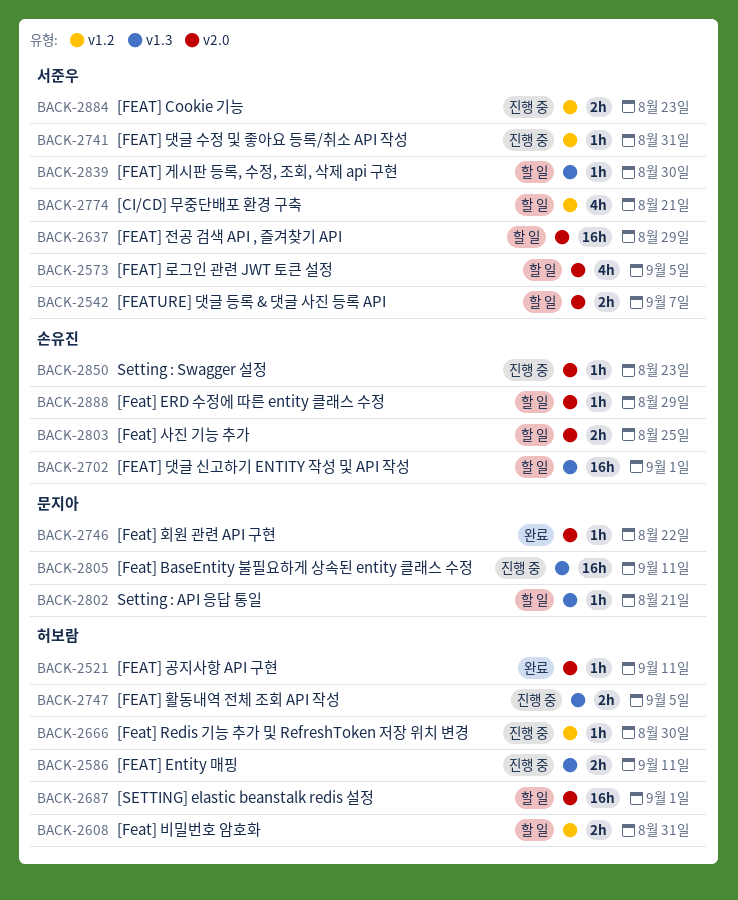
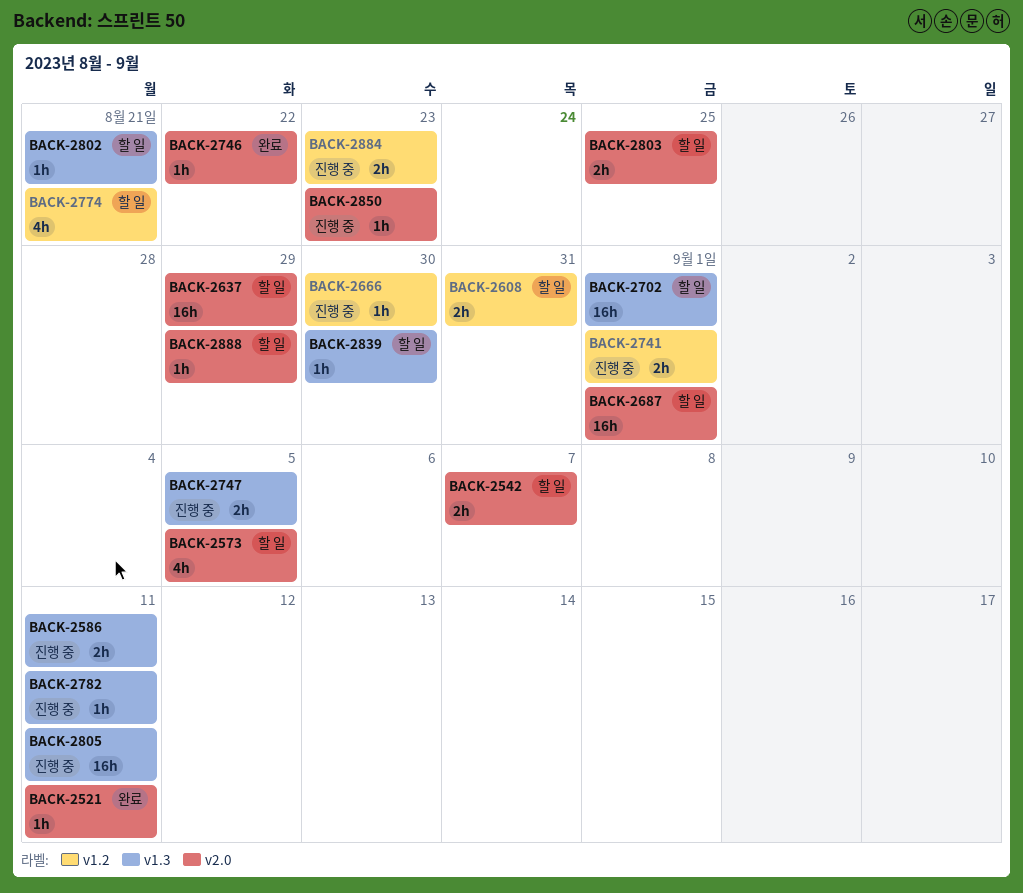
BACK-2741, estimate: 1h -> 2h
BACK-2741, due: Aug 31 -> Sep 1
BACK-2782: none -> present

